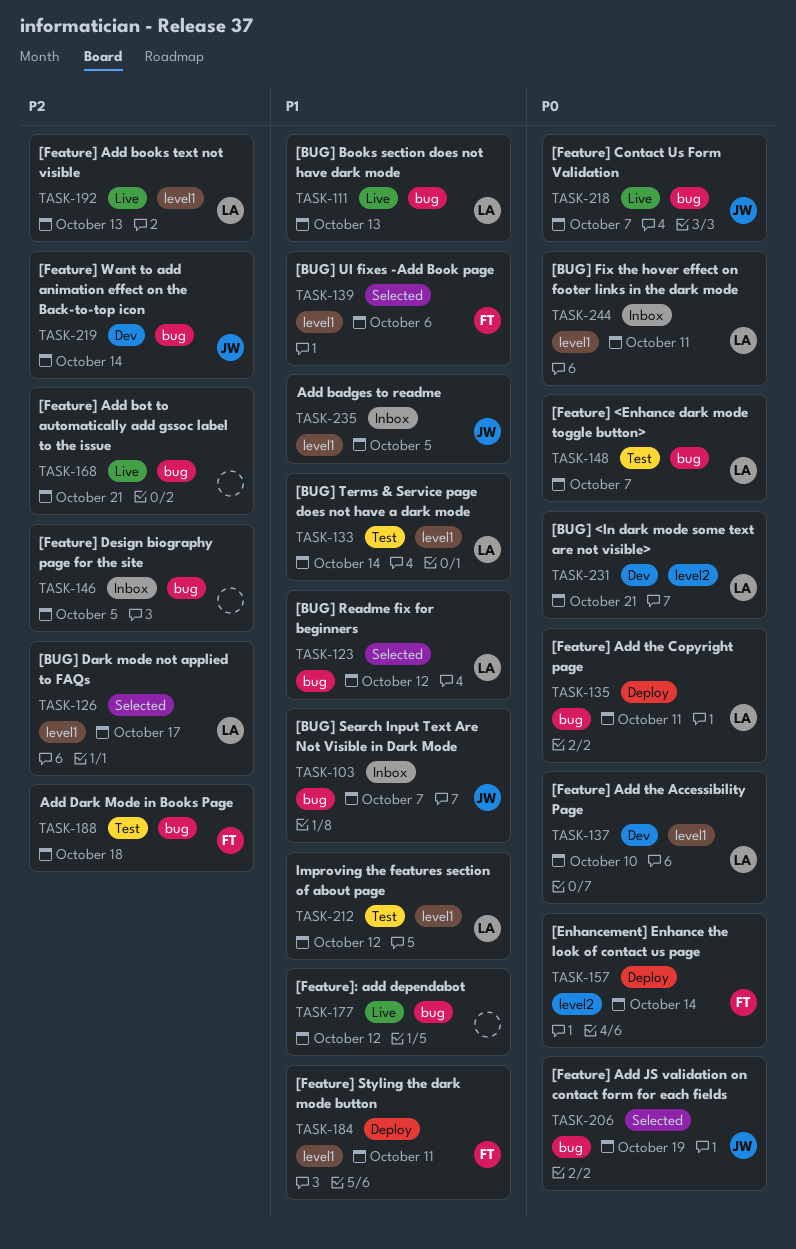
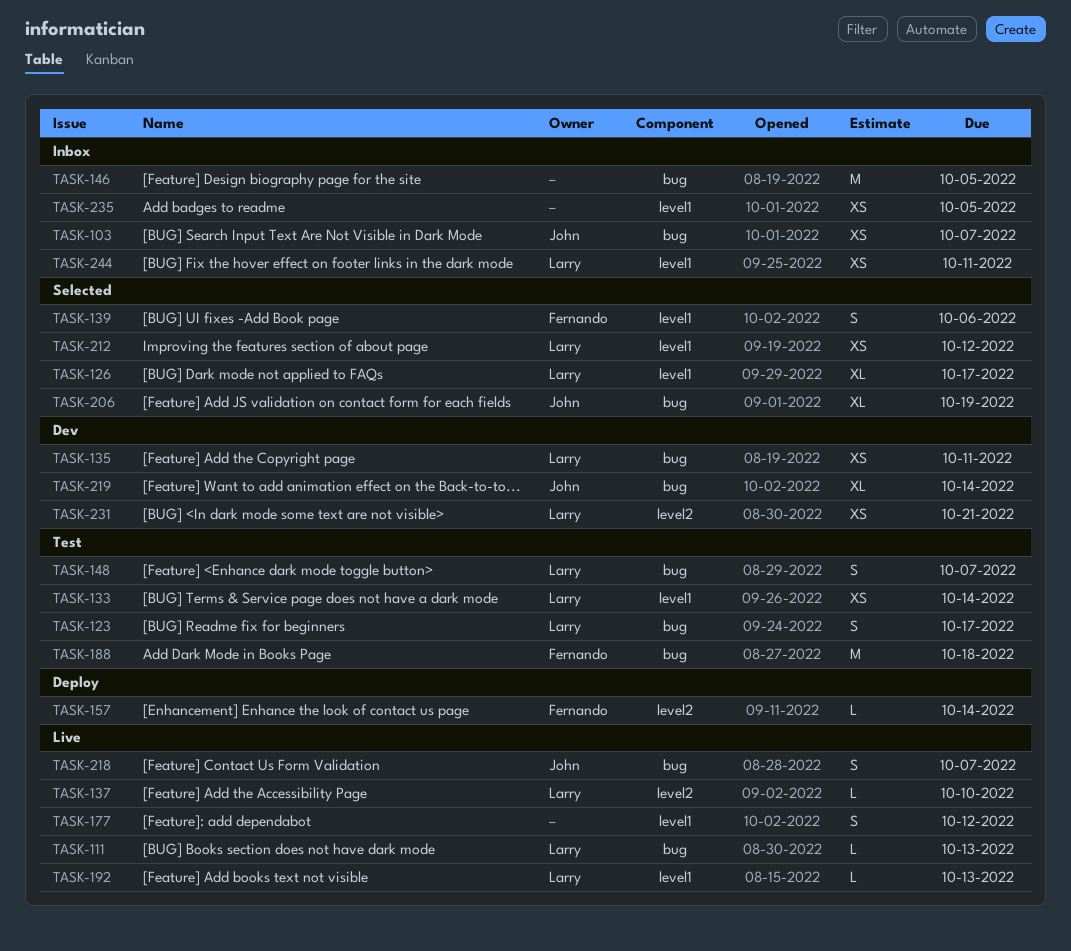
TASK-123, status: Selected -> Test
TASK-123, due: Oct 12 -> Oct 17
TASK-135, status: Deploy -> Dev
TASK-137, status: Dev -> Live
TASK-137, label: level1 -> level2
TASK-168: present -> none
TASK-177, label: bug -> level1
TASK-184: present -> none
TASK-212, status: Test -> Selected
TASK-235, owner: John -> none

